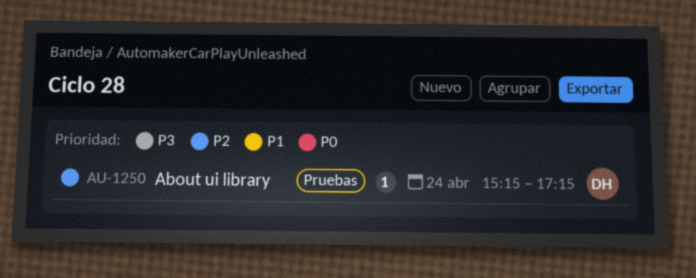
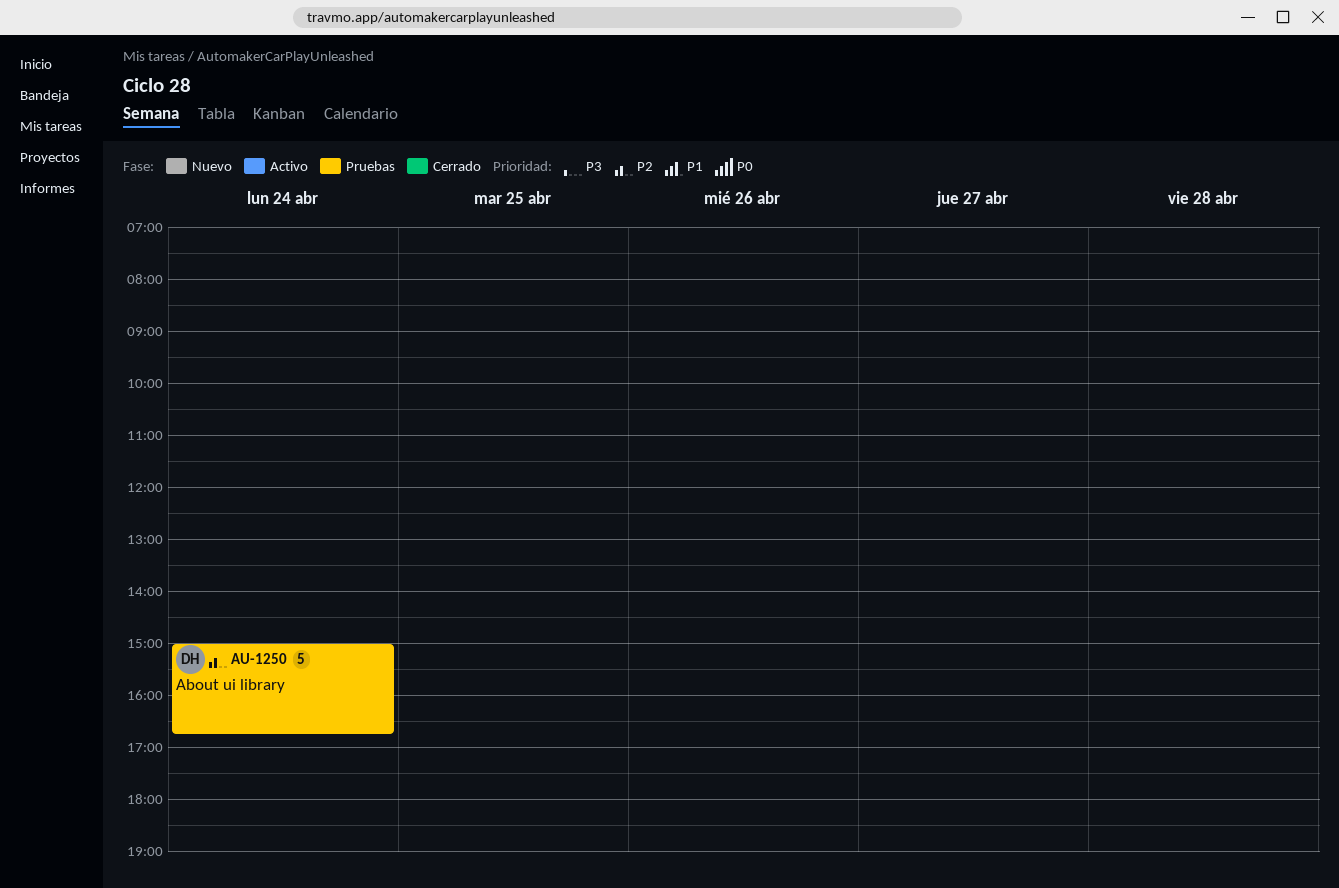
AU-1250, estimate: 1 -> 5
AU-1250, begins: 15:15 -> 15:00
AU-1250, ends: 17:15 -> 16:45

